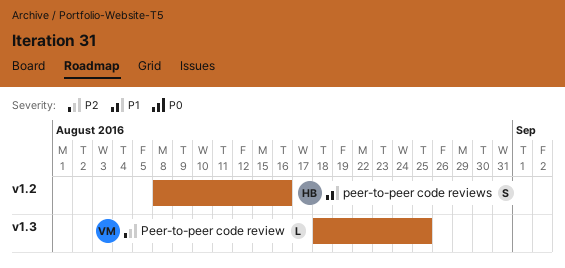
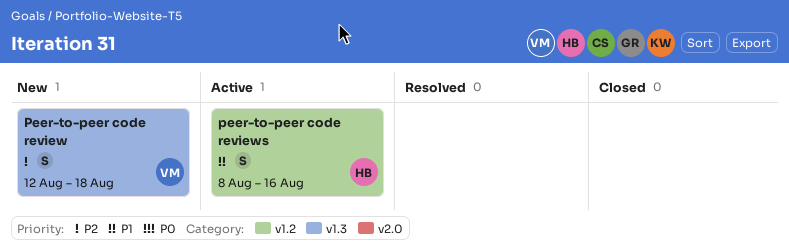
Peer-to-peer code review, estimate: L -> S
Peer-to-peer code review, start: Aug 18 -> Aug 12
Peer-to-peer code review, due: Aug 25 -> Aug 18

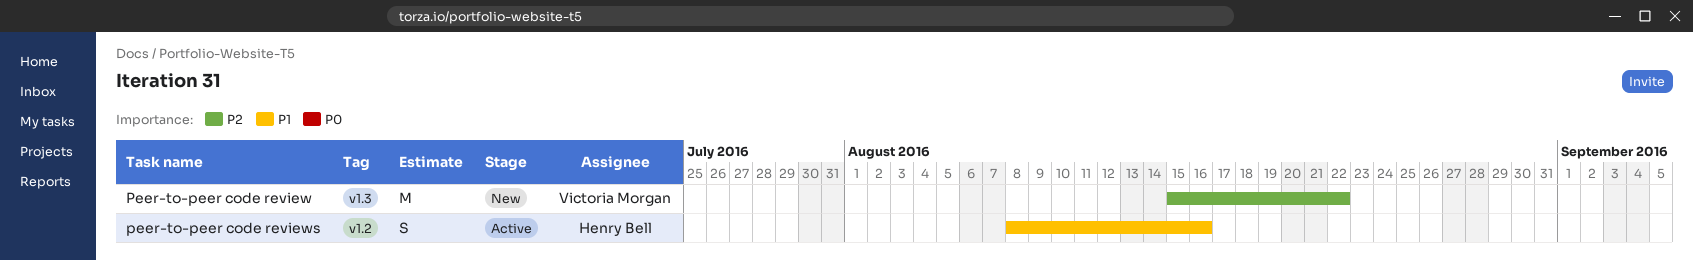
Peer-to-peer code review, estimate: S -> M
Peer-to-peer code review, start: Aug 12 -> Aug 15
Peer-to-peer code review, due: Aug 18 -> Aug 22

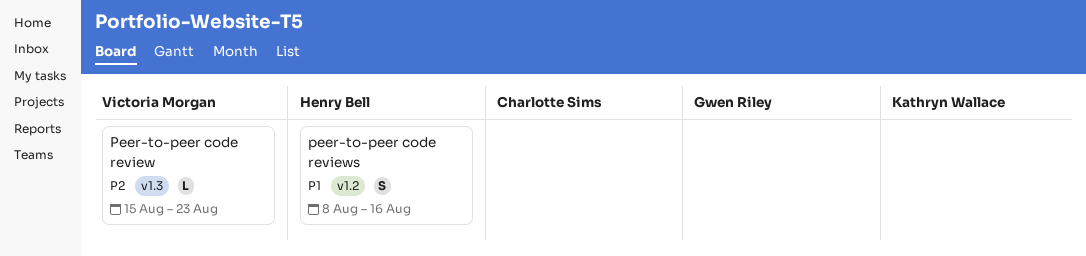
Peer-to-peer code review, estimate: M -> L
Peer-to-peer code review, due: Aug 22 -> Aug 23

